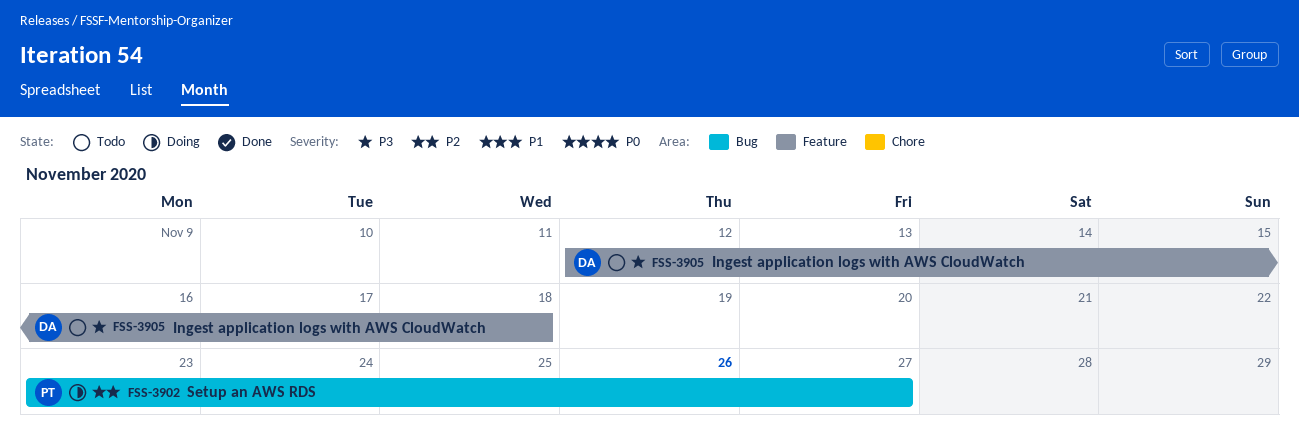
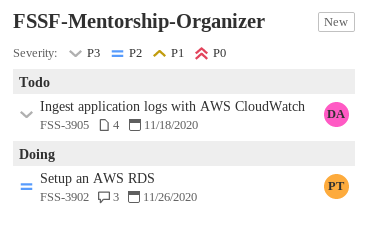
FSS-3902, due: Nov 27 -> Nov 26

